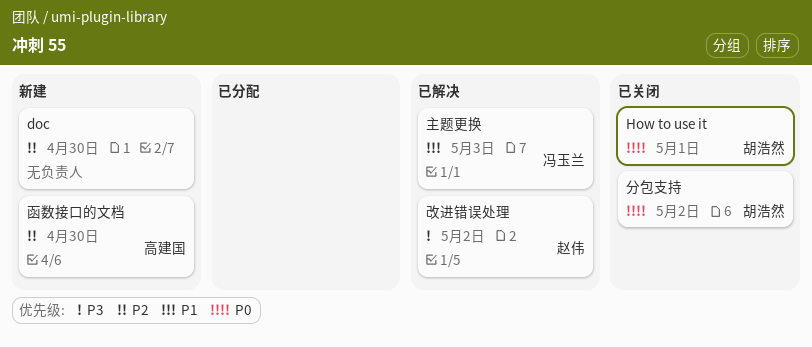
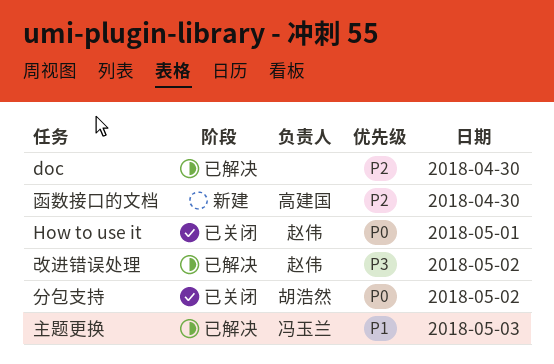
doc, status: 新建 -> 已解决
How to use it, owner: 胡浩然 -> 赵伟

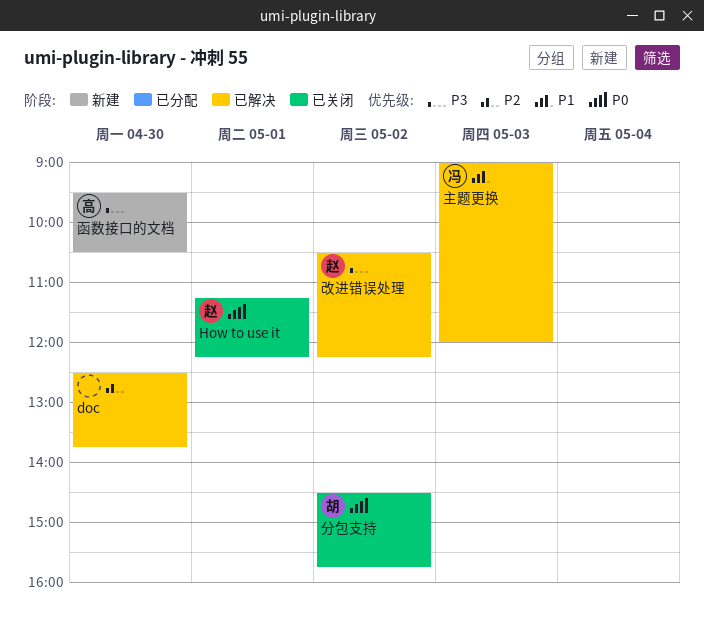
函数接口的文档, priority: P2 -> P3

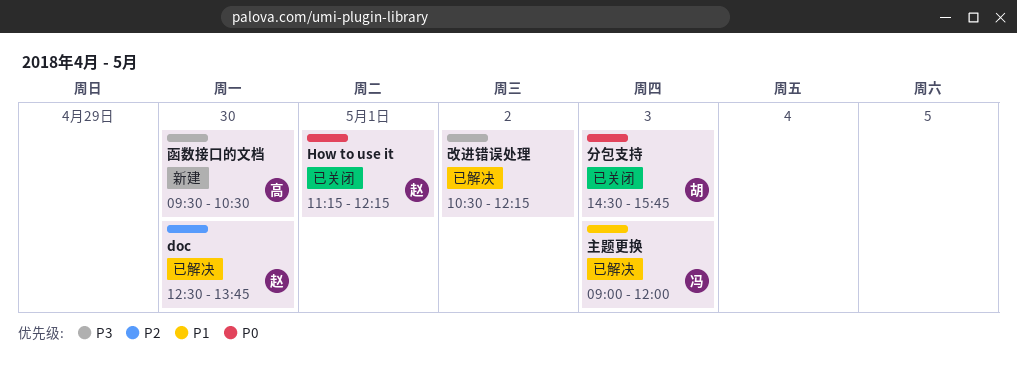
doc, owner: none -> 赵
分包支持, day: May 2 -> May 3
改进错误处理, owner: 赵 -> none

